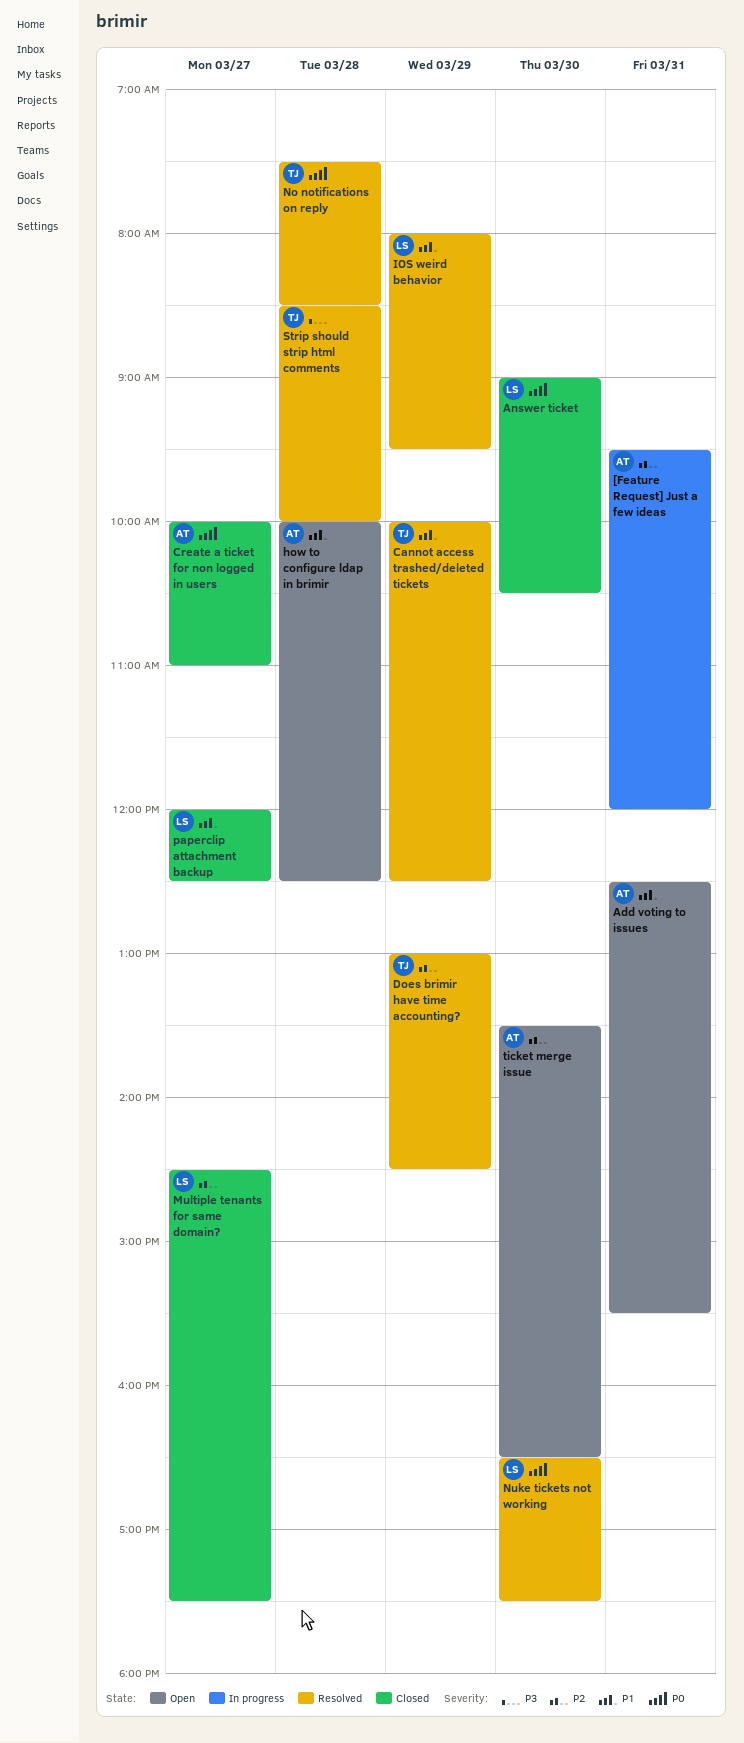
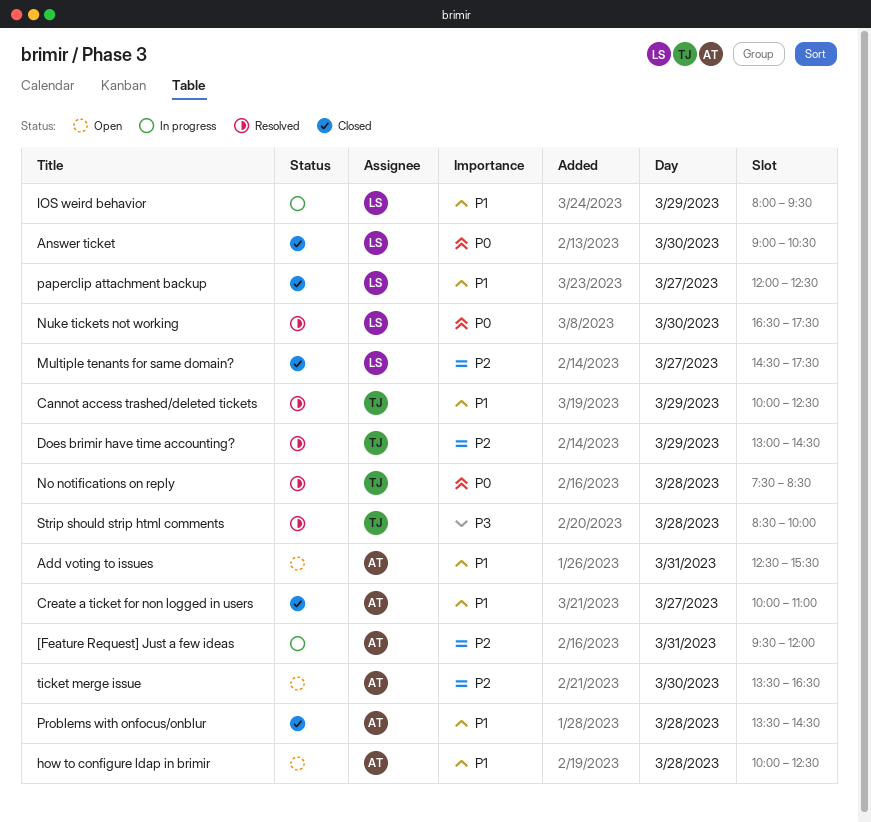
Create a ticket for non logged in users, priority: P0 -> P1
IOS weird behavior, status: Resolved -> In progress
Problems with onfocus/onblur: none -> present

